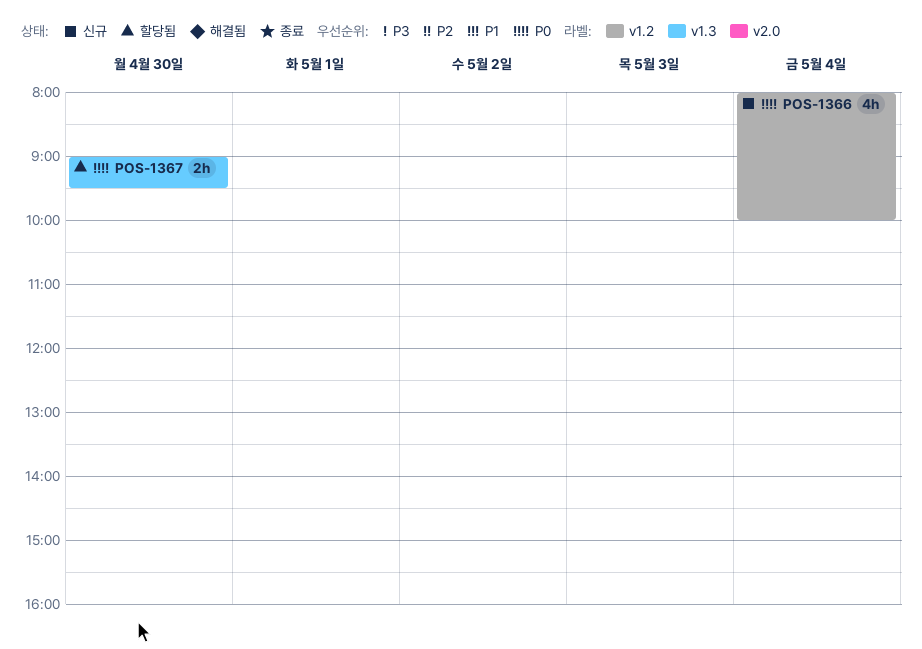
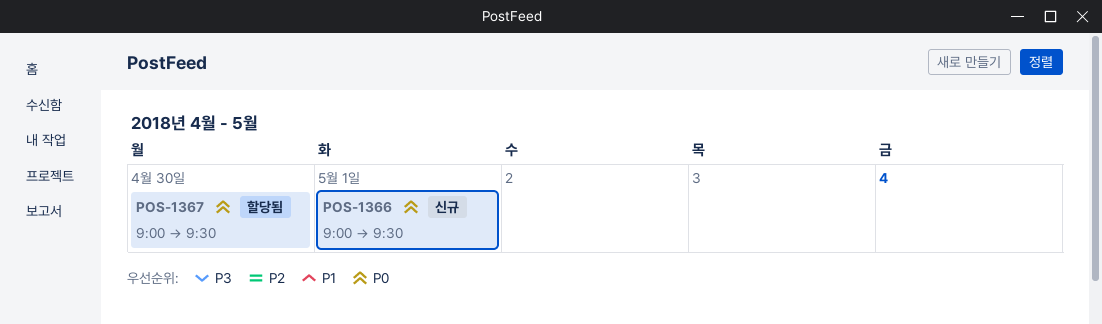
POS-1366, day: May 4 -> May 1
POS-1366, begins: 08:00 -> 09:00
POS-1366, ends: 10:00 -> 09:30

